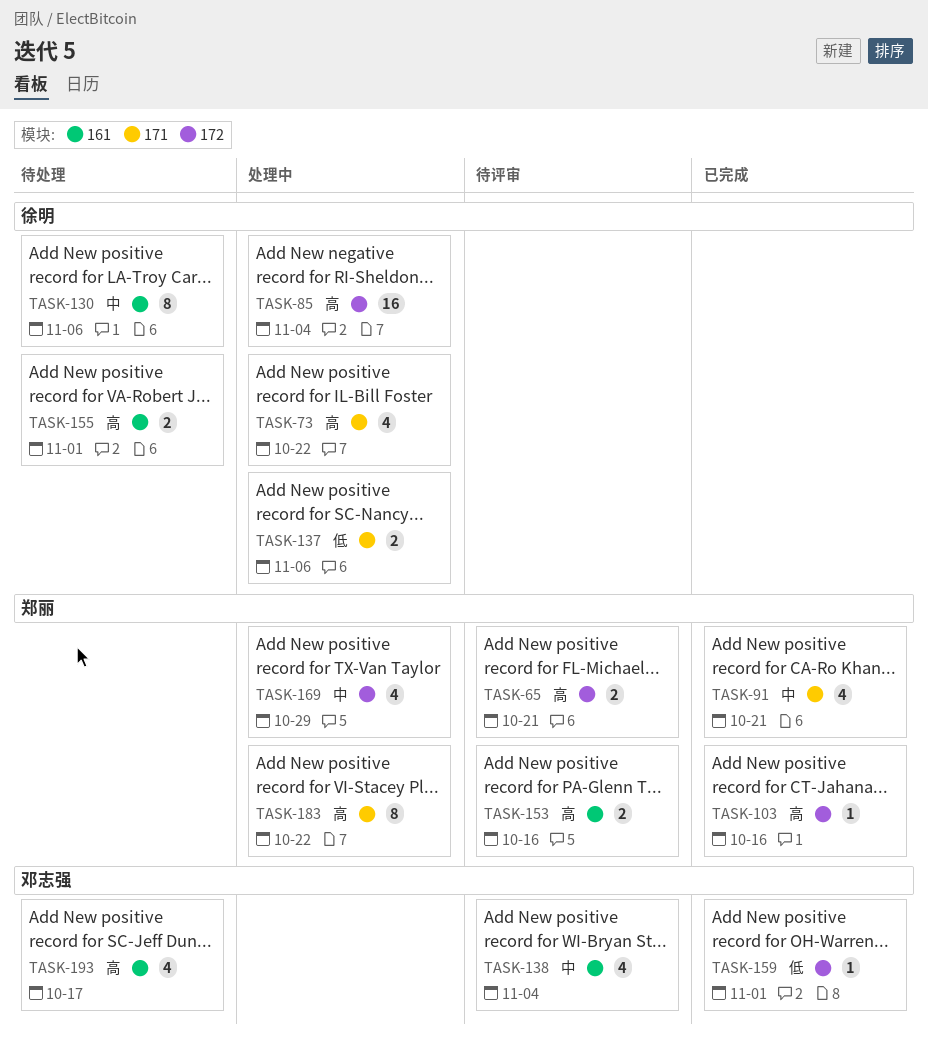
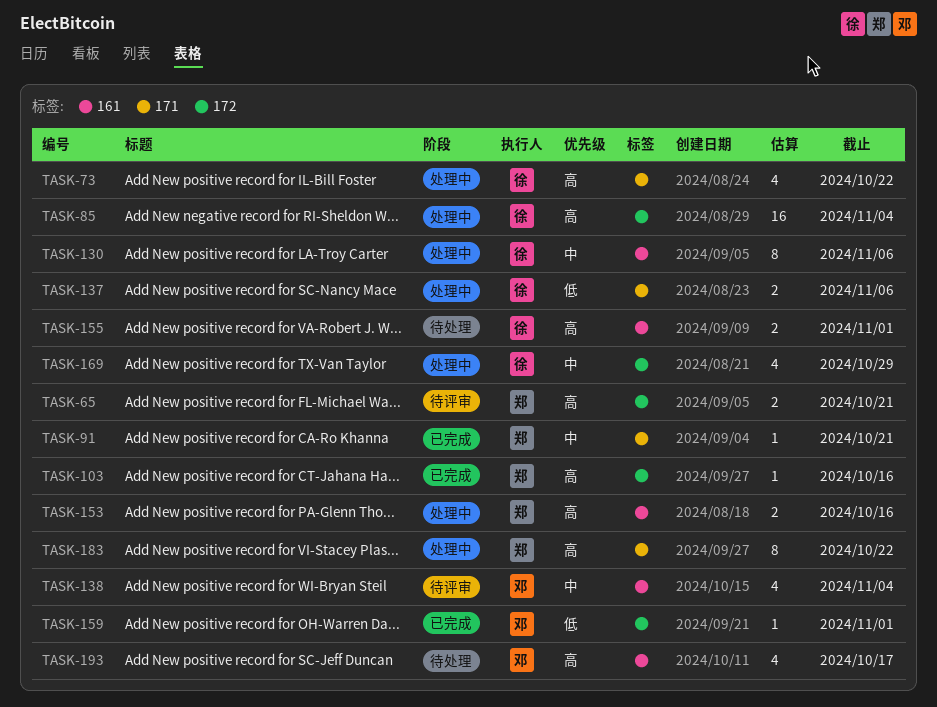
TASK-91, estimate: 4 -> 1
TASK-130, status: 待处理 -> 处理中
TASK-153, status: 待评审 -> 处理中
TASK-169, owner: 郑丽 -> 徐明

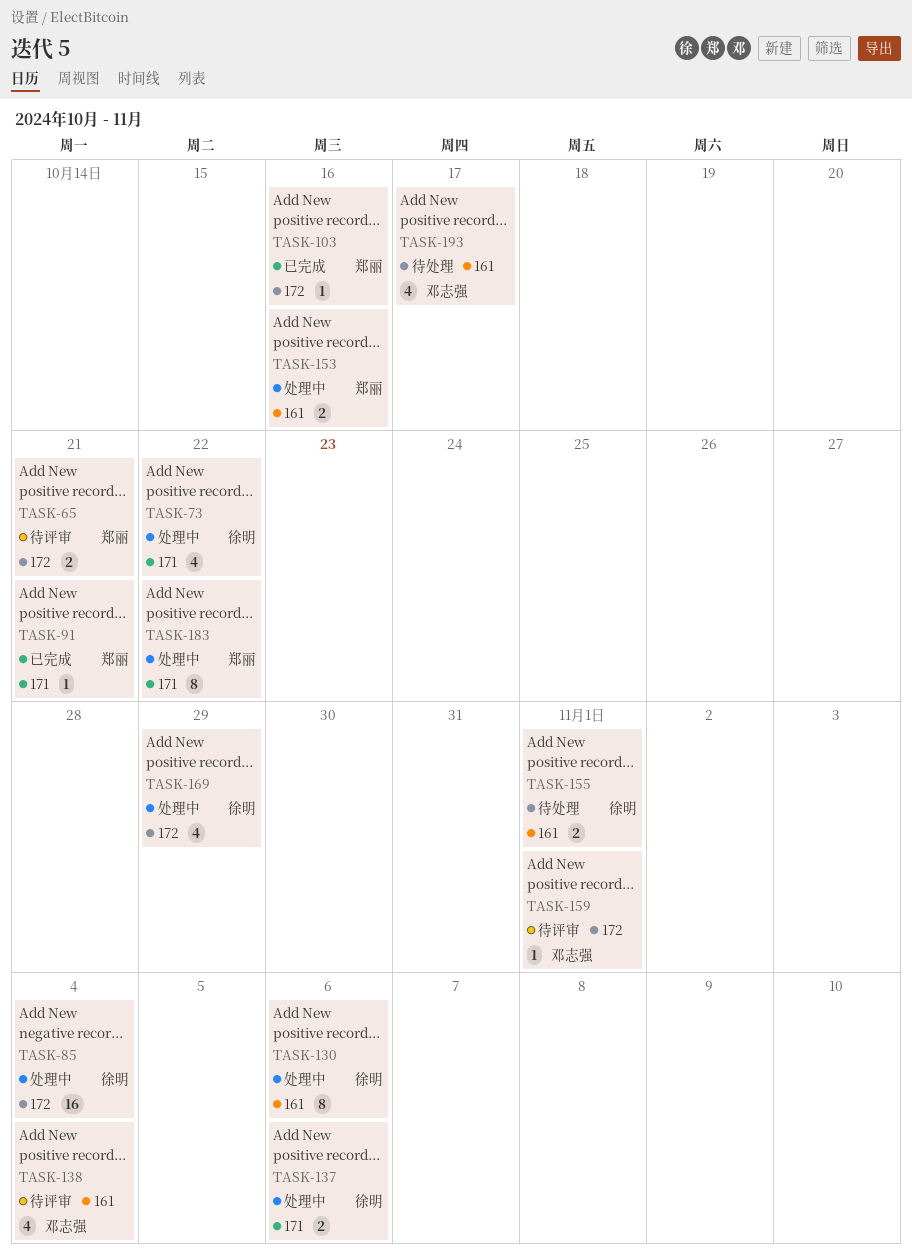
TASK-159, status: 已完成 -> 待评审

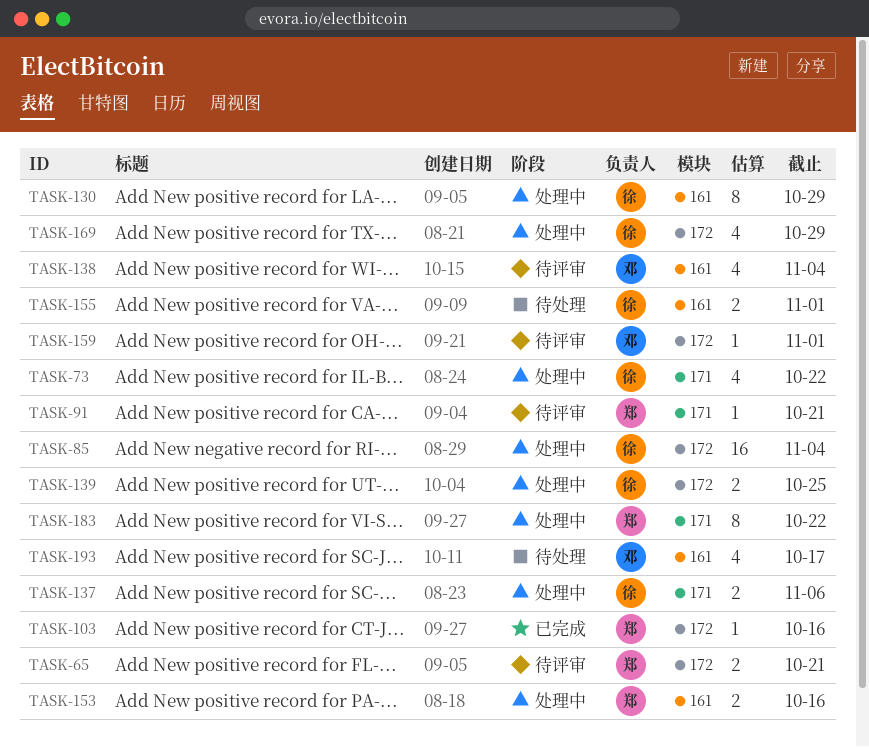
TASK-91, status: 已完成 -> 待评审
TASK-130, due: Nov 6 -> Oct 29
TASK-139: none -> present

